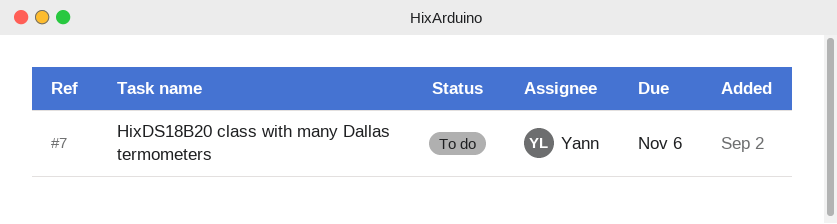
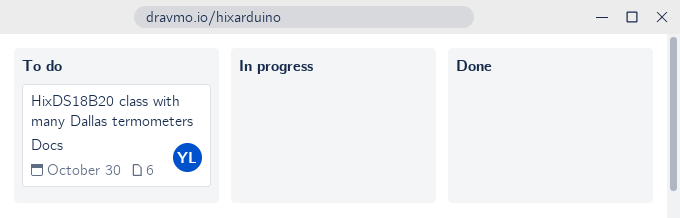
HixDS18B20 class with many Dallas termometers, due: Nov 6 -> Oct 30

